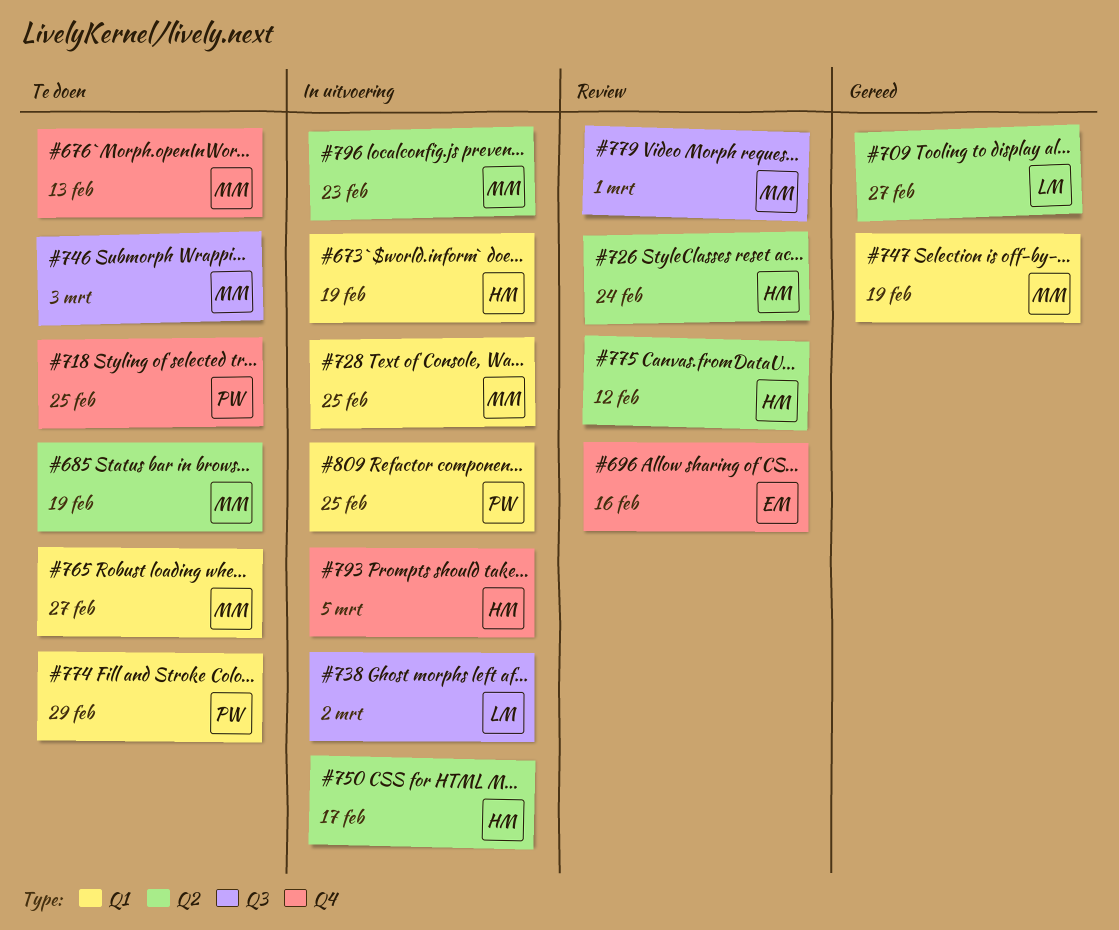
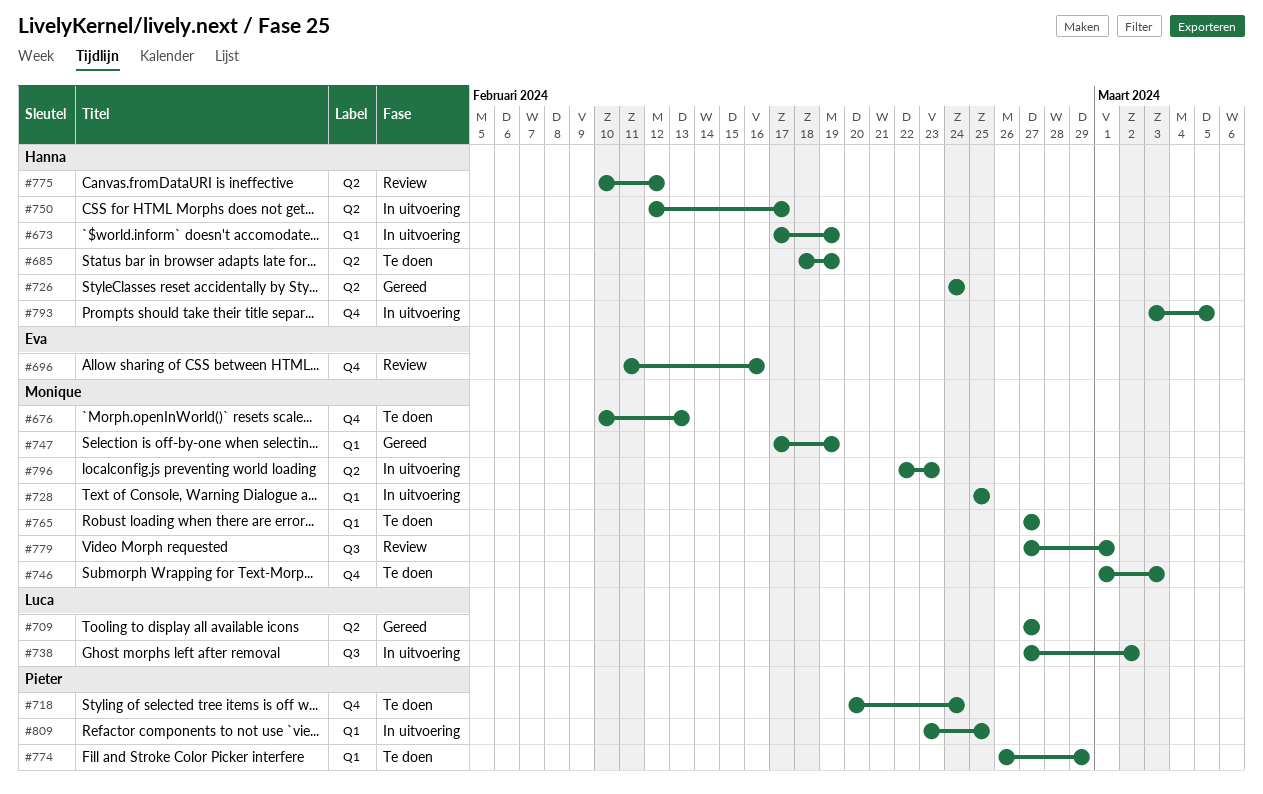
#685, owner: Monique -> Hanna
#718, due: Feb 25 -> Feb 24
#726, status: Review -> Gereed
#746, label: Q3 -> Q4

